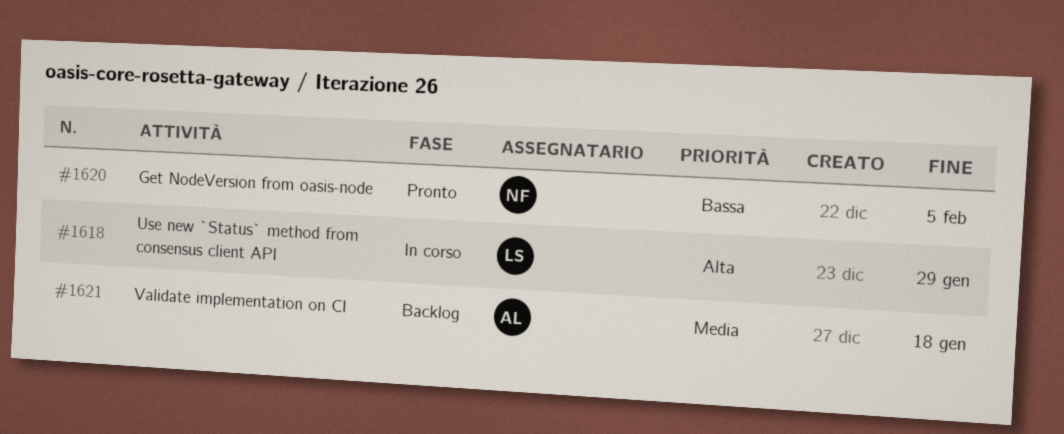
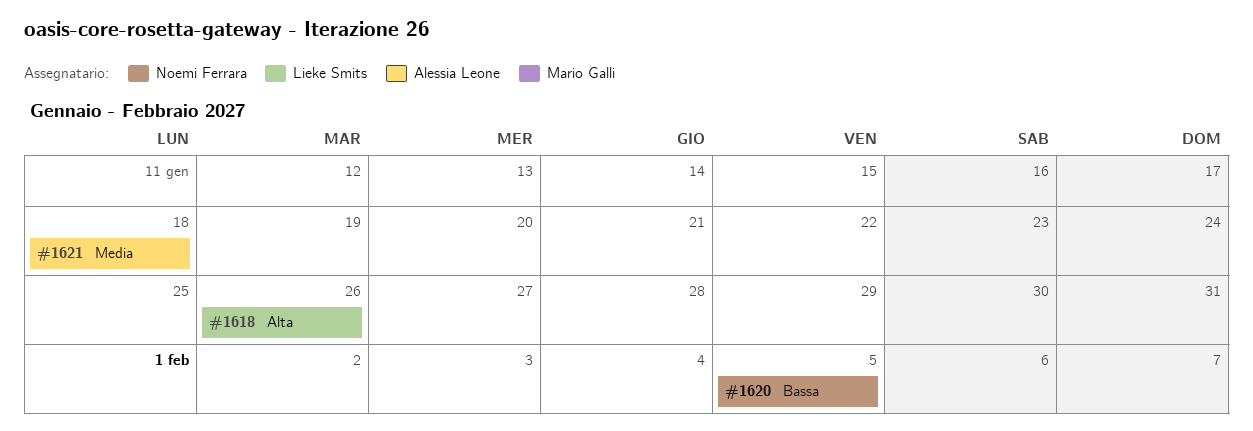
#1618, due: Jan 29 -> Jan 26

